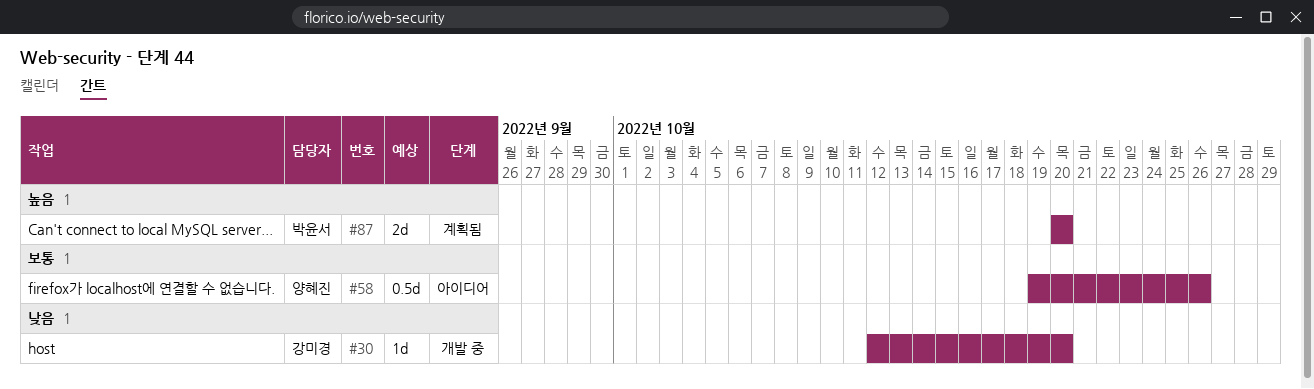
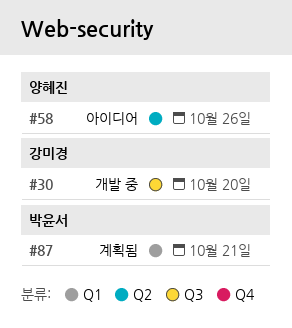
#87, due: Oct 20 -> Oct 21

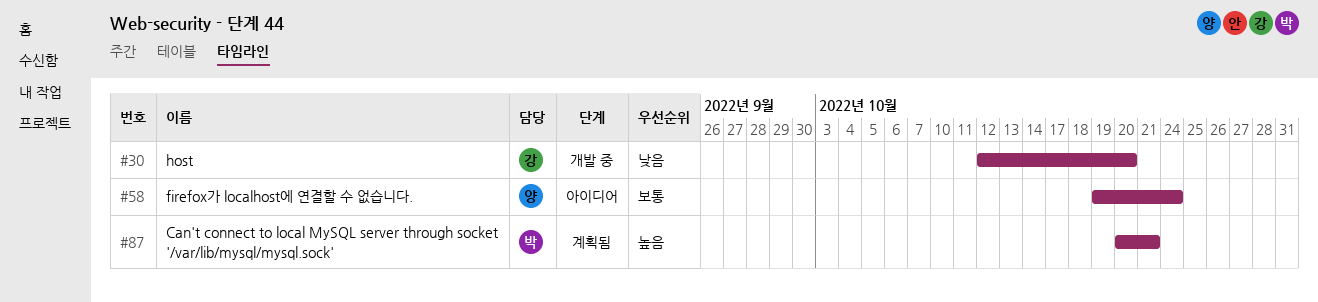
#58, due: Oct 26 -> Oct 24

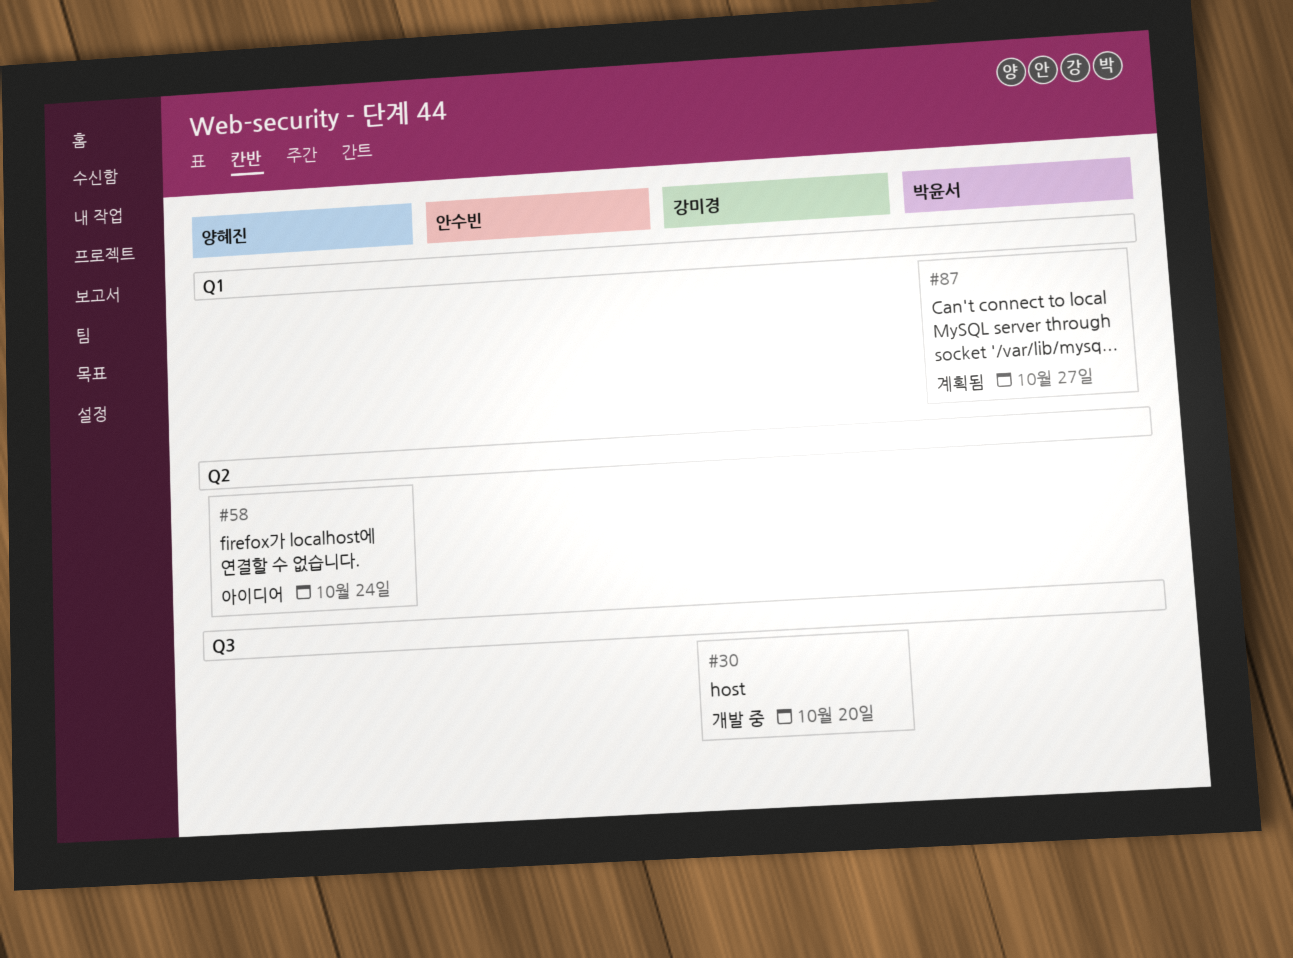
#87, due: Oct 21 -> Oct 27

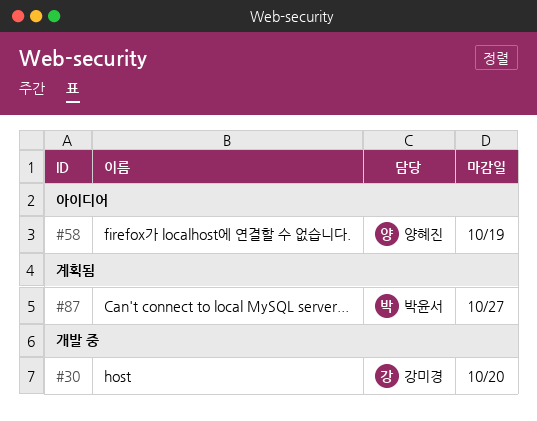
#58, due: Oct 24 -> Oct 19

